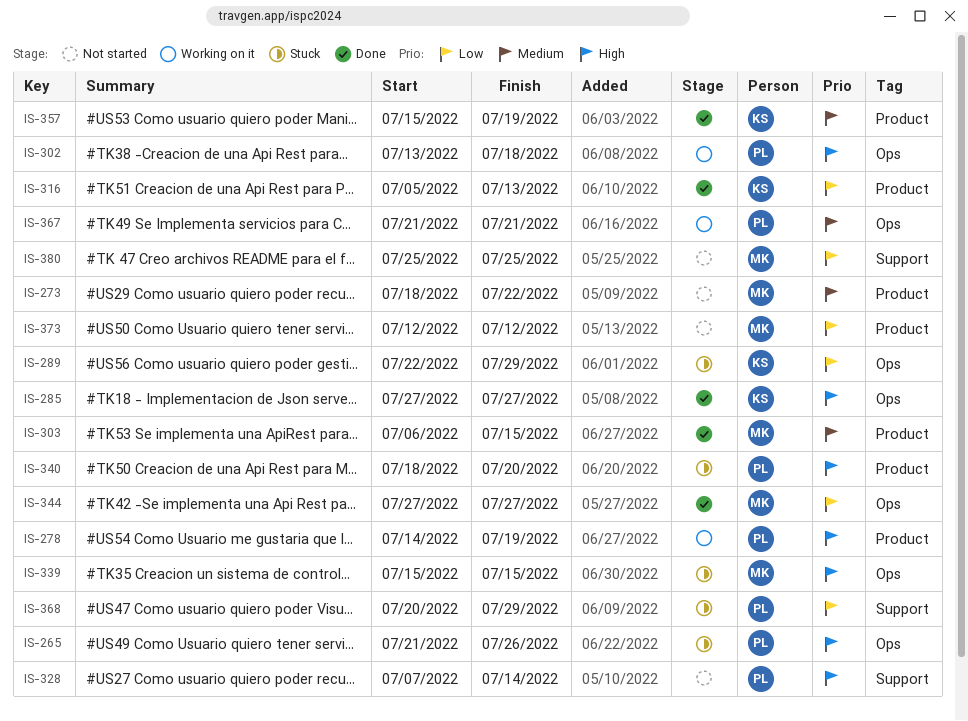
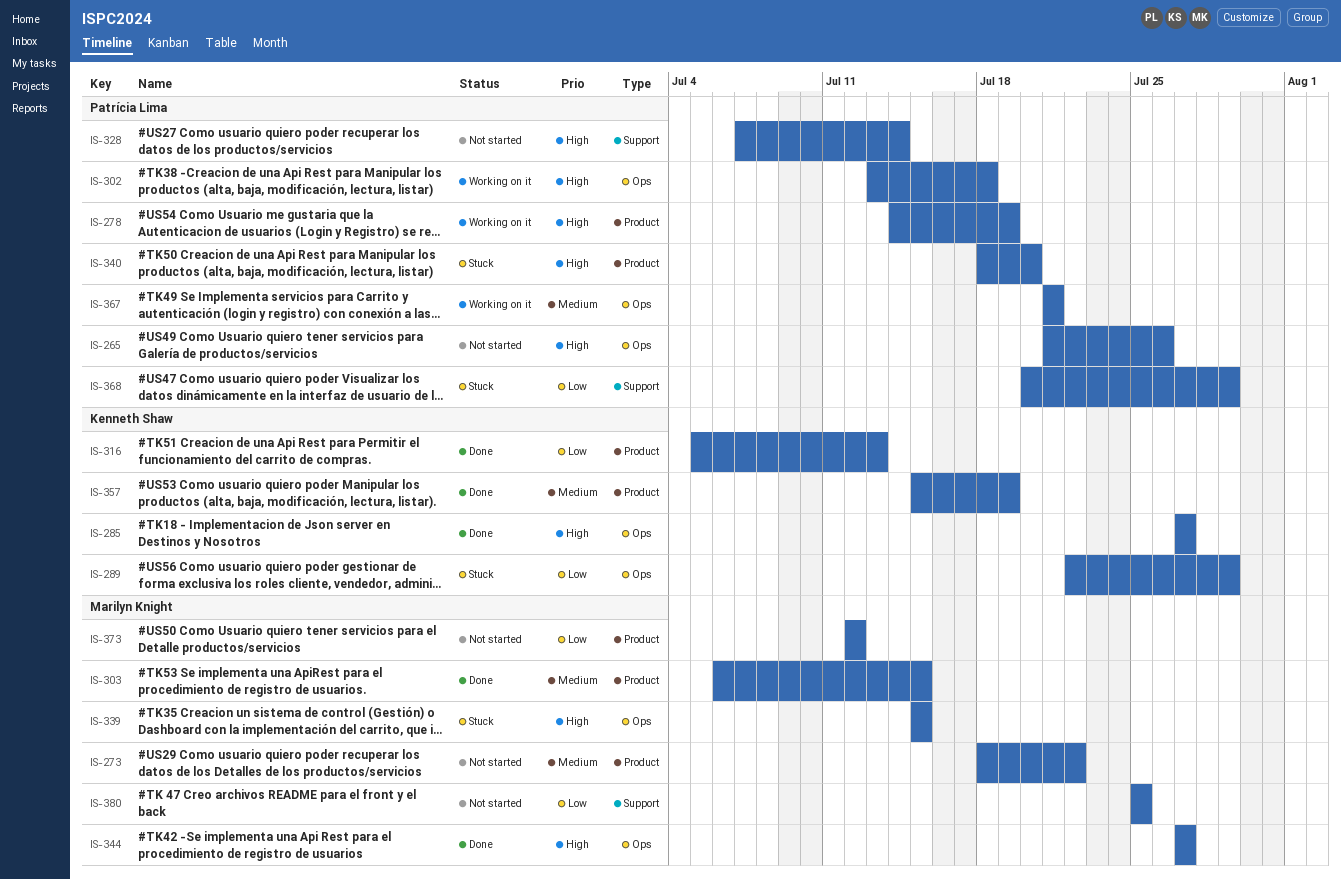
IS-265, status: Stuck -> Not started
IS-344, priority: Low -> High

